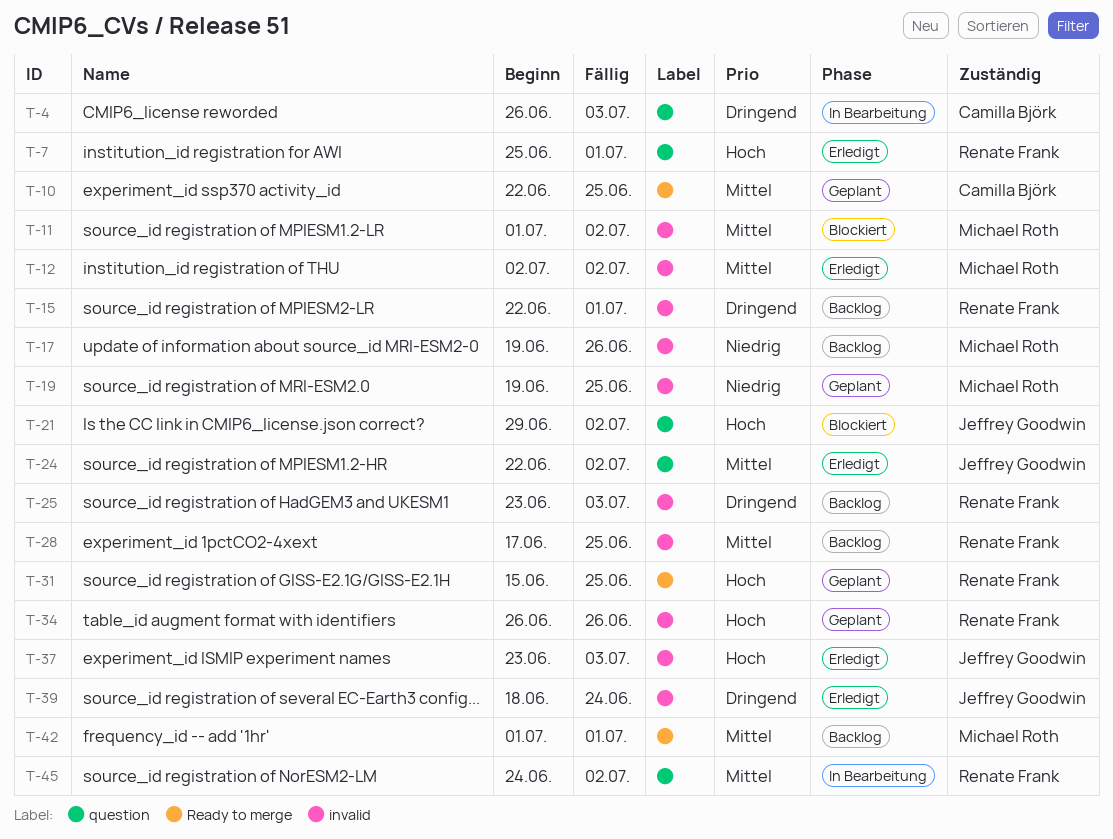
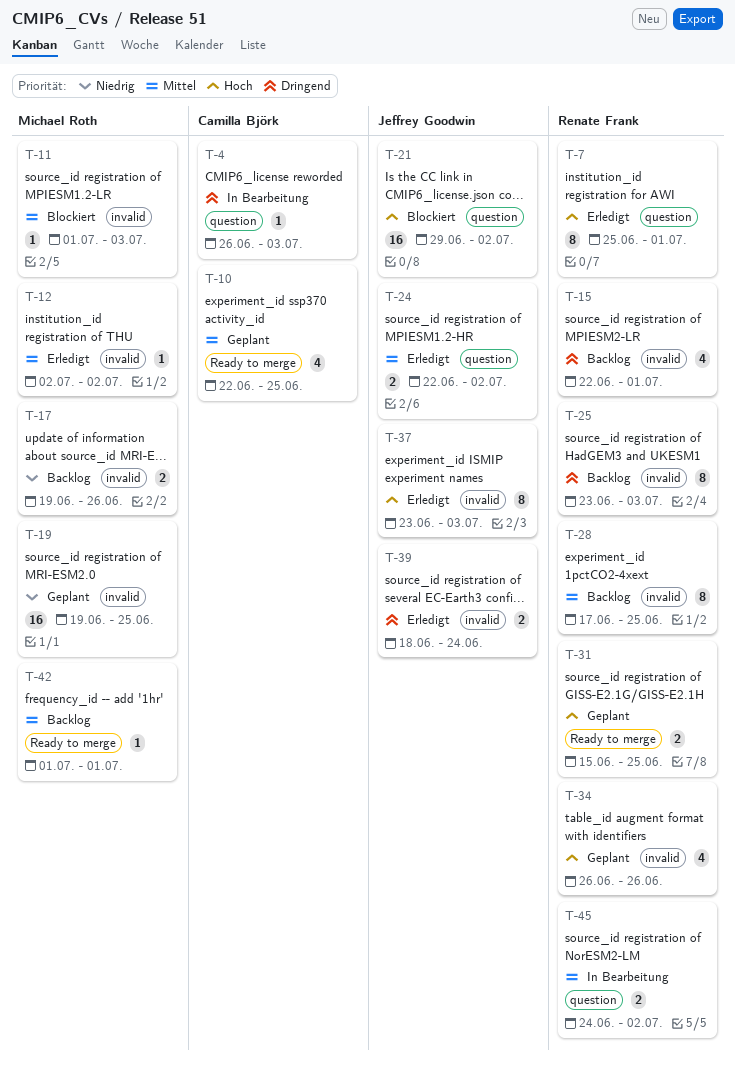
T-11, due: Jul 2 -> Jul 3

